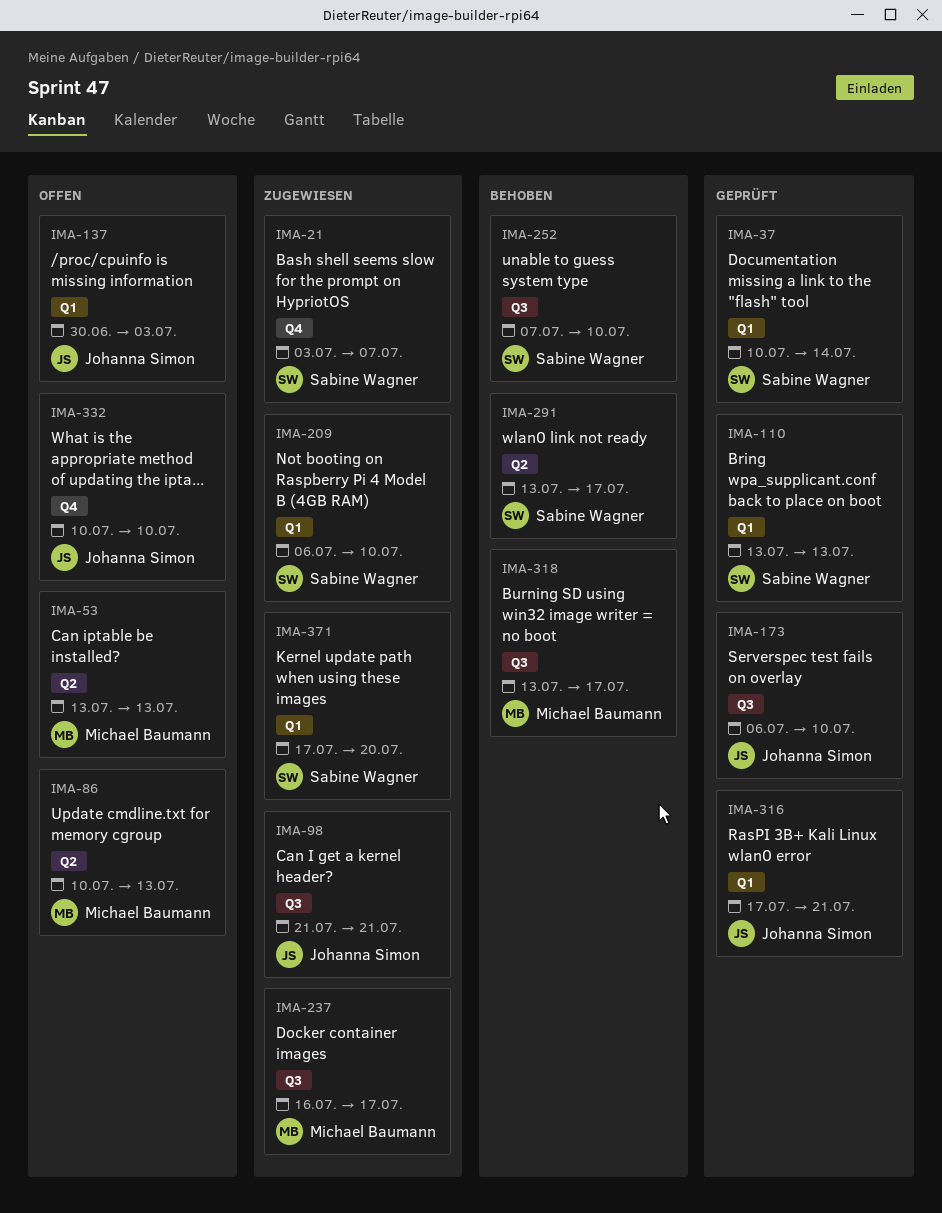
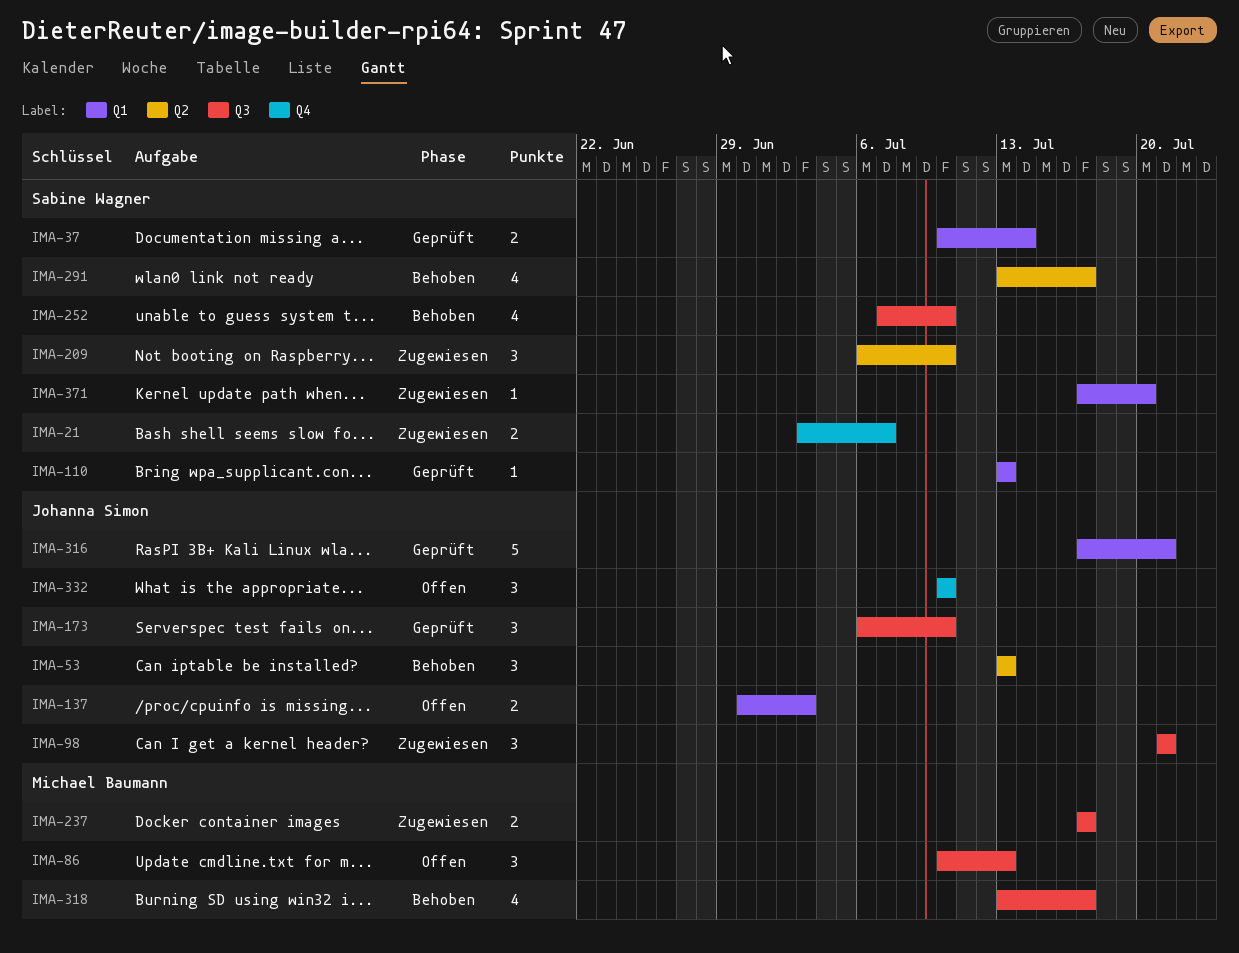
IMA-53, status: Offen -> Behoben
IMA-53, owner: Michael Baumann -> Johanna Simon
IMA-86, label: Q2 -> Q3
IMA-209, label: Q1 -> Q2
IMA-237, start: Jul 16 -> Jul 17

